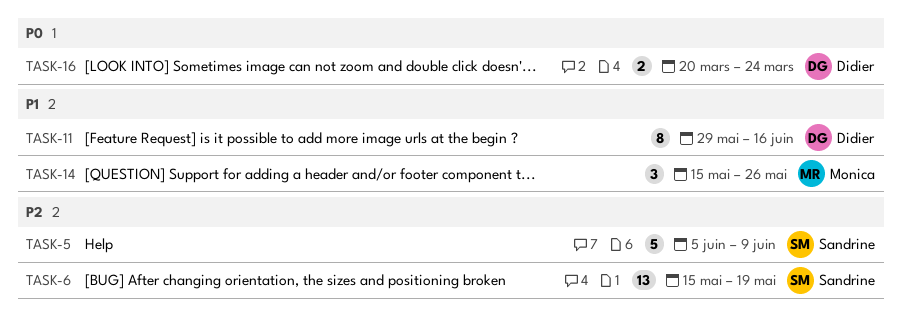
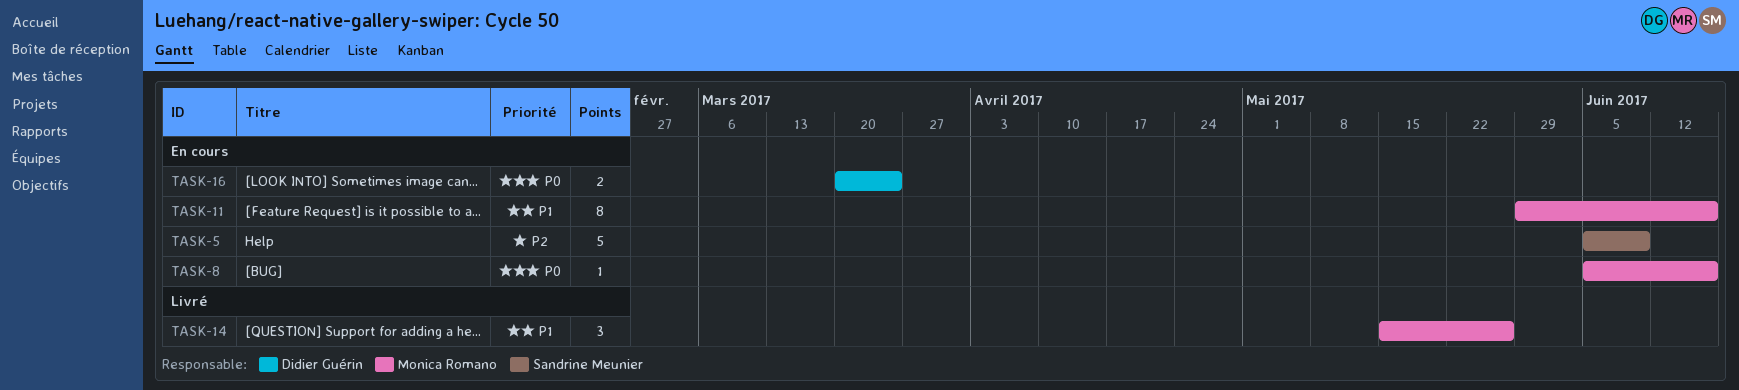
TASK-6: present -> none
TASK-8: none -> present
TASK-11, owner: Didier Guérin -> Monica Romano

